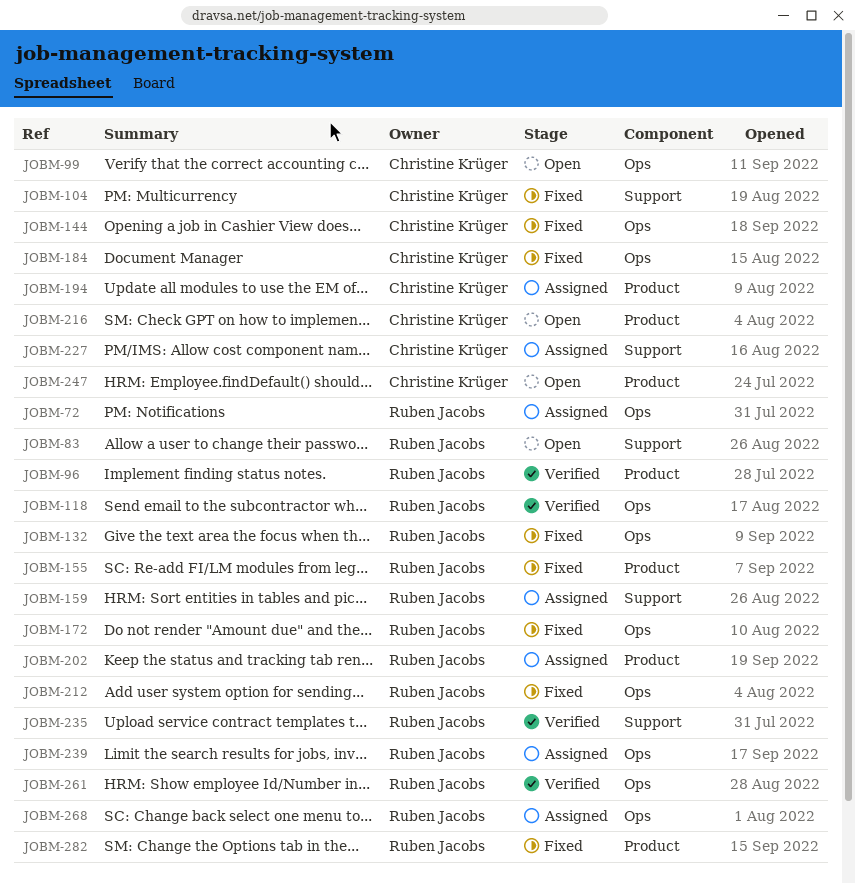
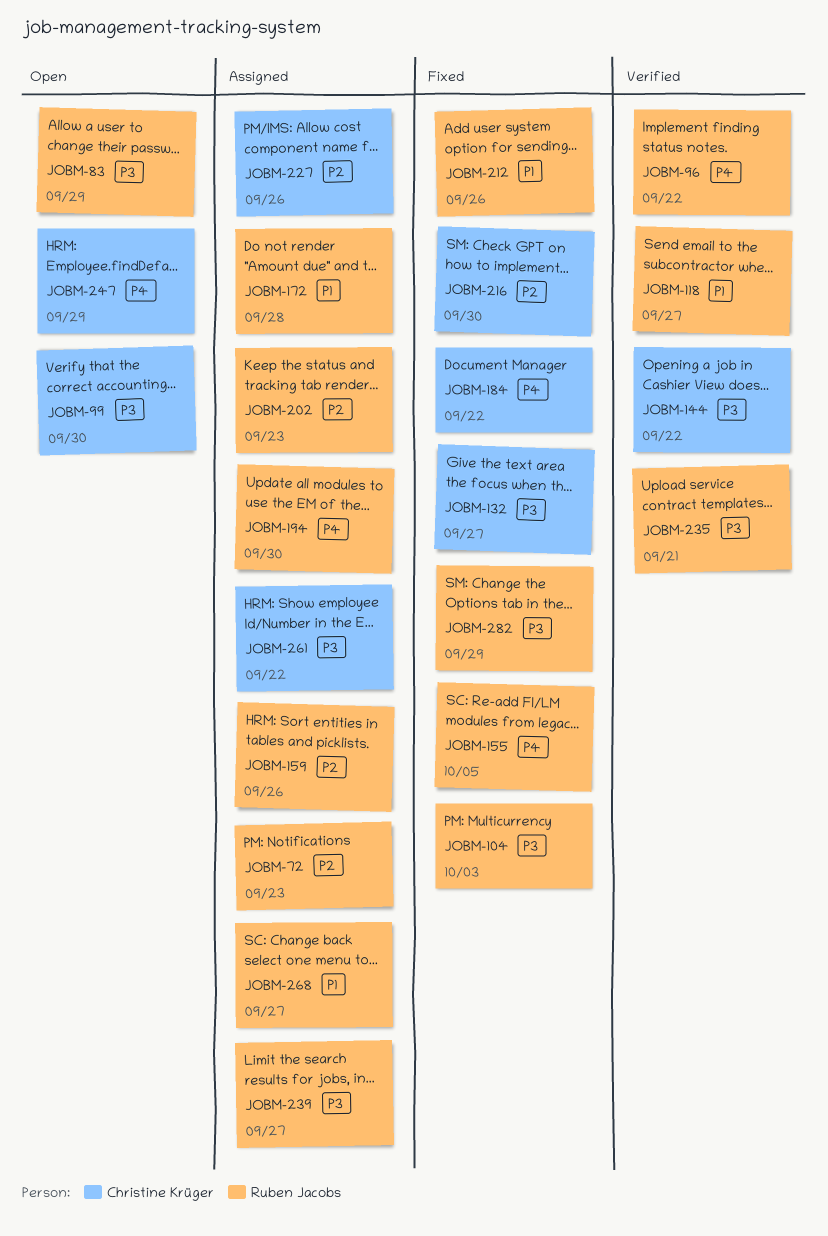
JOBM-104, owner: Christine Krüger -> Ruben Jacobs
JOBM-132, owner: Ruben Jacobs -> Christine Krüger
JOBM-144, status: Fixed -> Verified
JOBM-172, status: Fixed -> Assigned
JOBM-194, owner: Christine Krüger -> Ruben Jacobs
JOBM-216, status: Open -> Fixed
JOBM-261, status: Verified -> Assigned
JOBM-261, owner: Ruben Jacobs -> Christine Krüger

